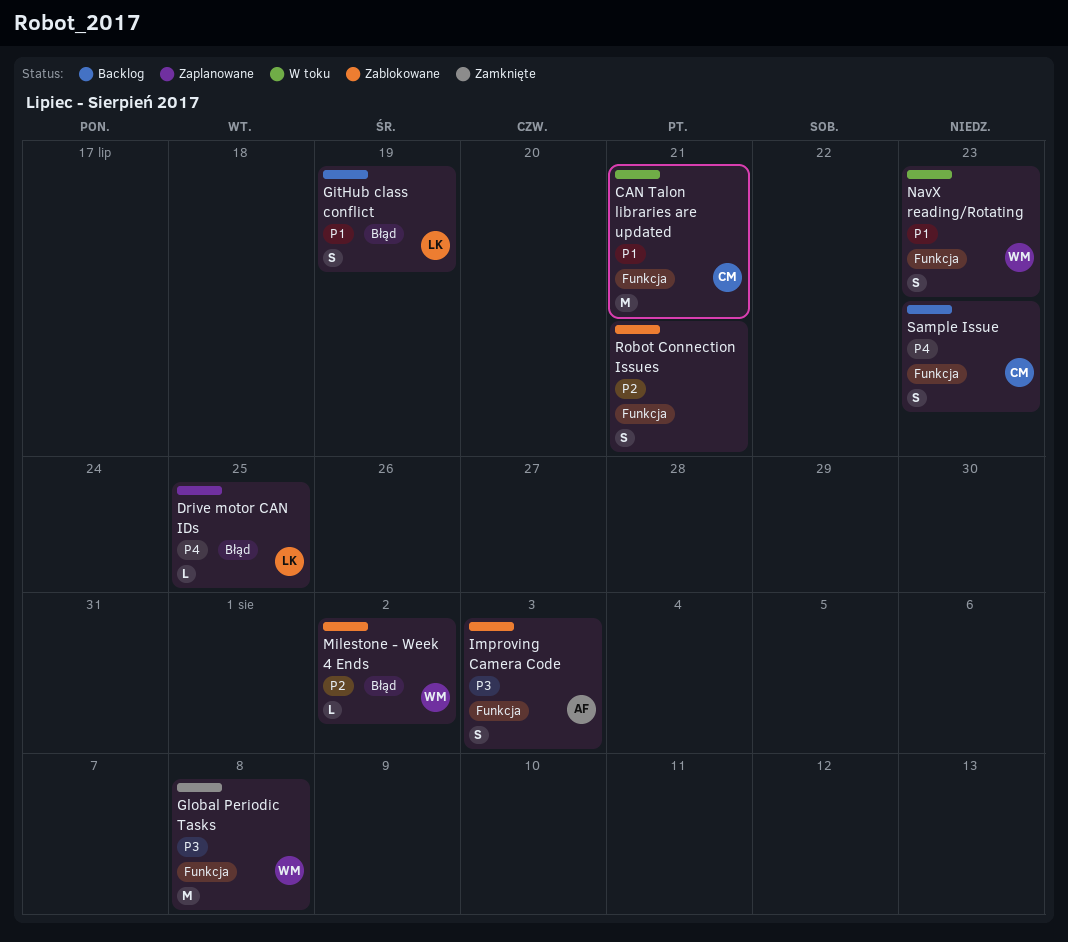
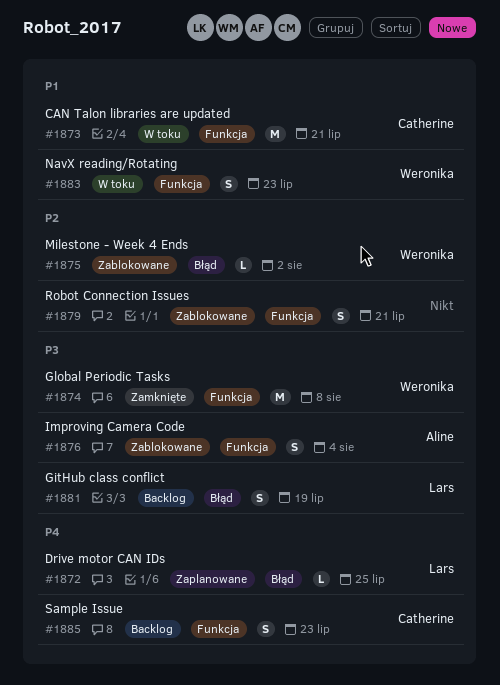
GitHub class conflict, priority: P1 -> P3
Improving Camera Code, due: Aug 3 -> Aug 4

